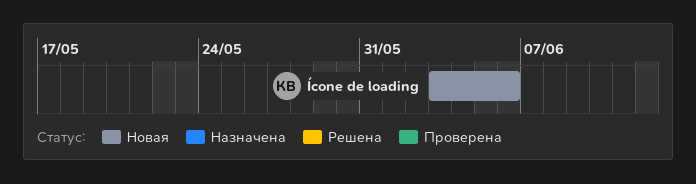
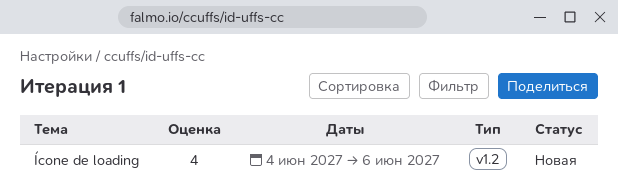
Ícone de loading, start: Jun 3 -> Jun 4

